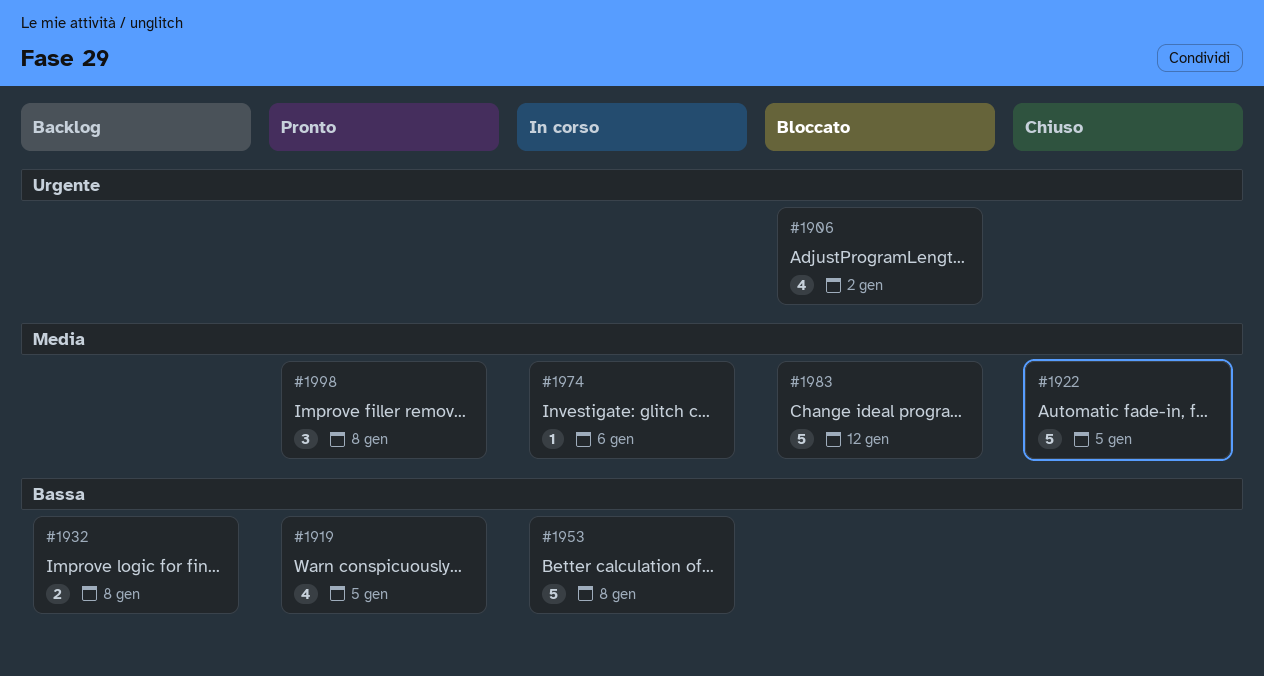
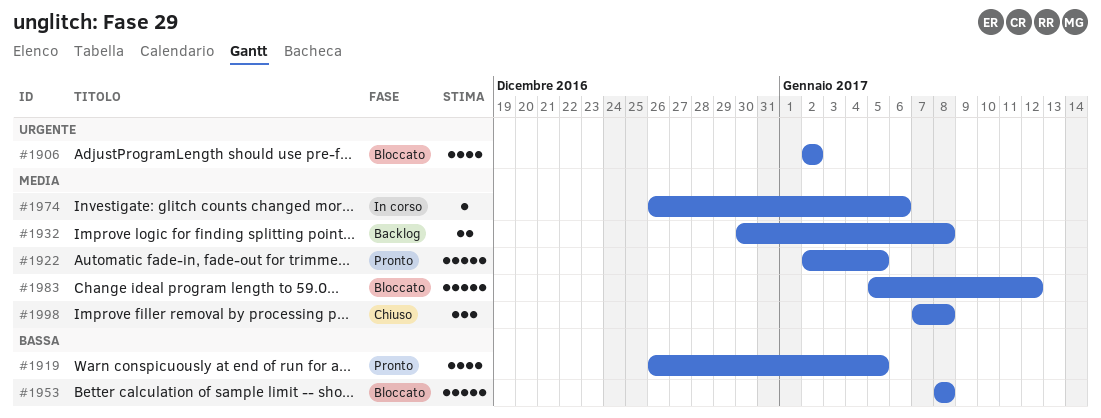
#1922, status: Chiuso -> Pronto
#1932, priority: Bassa -> Media
#1953, status: In corso -> Bloccato
#1998, status: Pronto -> Chiuso

